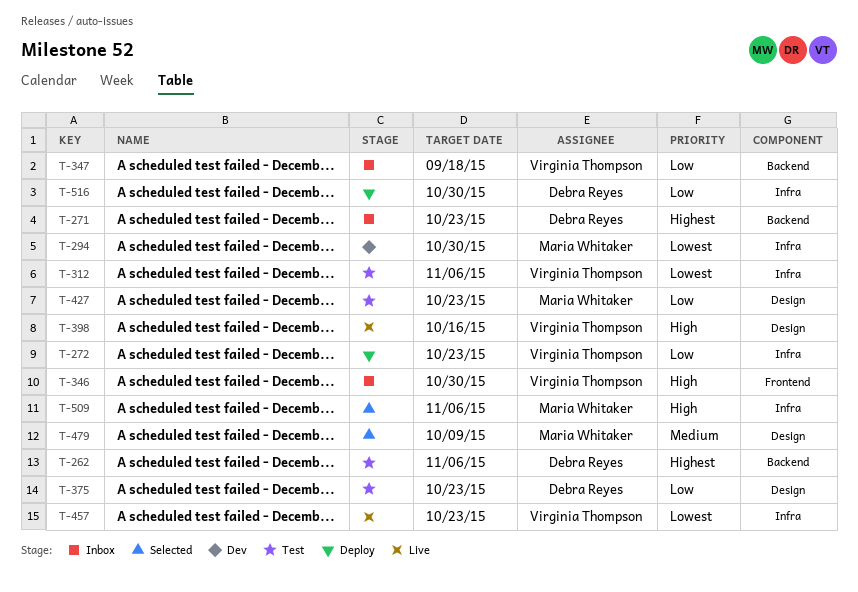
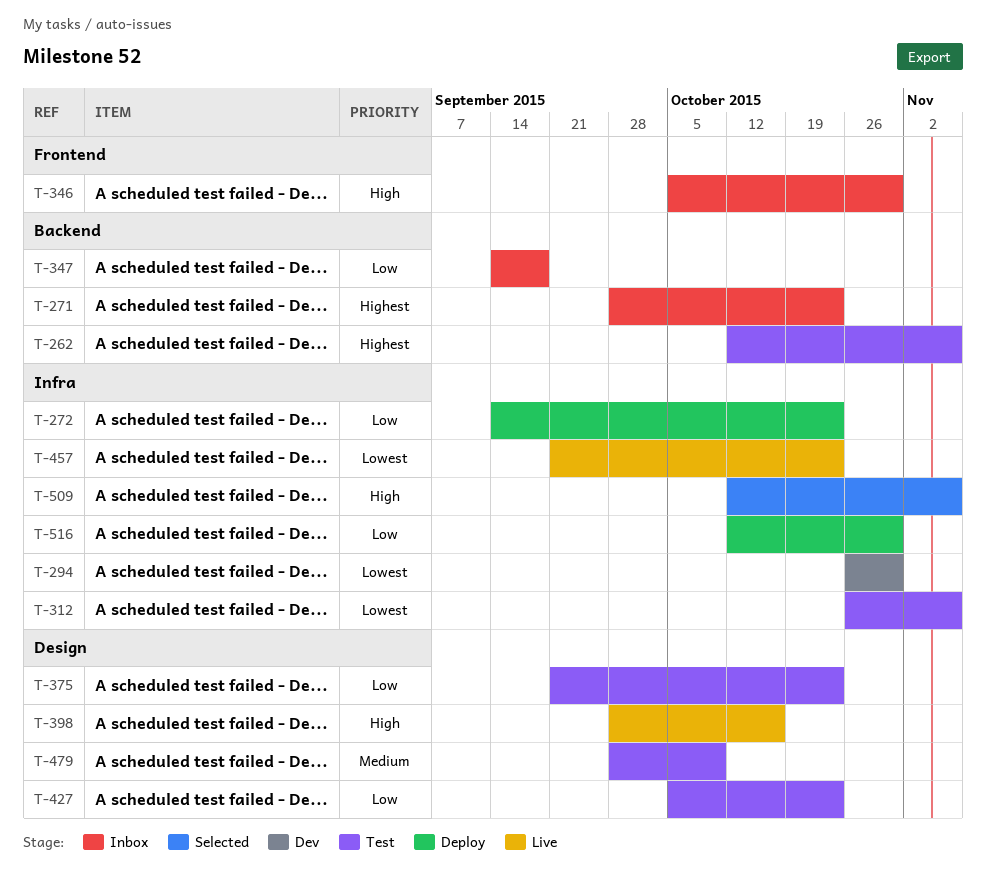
T-479, status: Selected -> Test

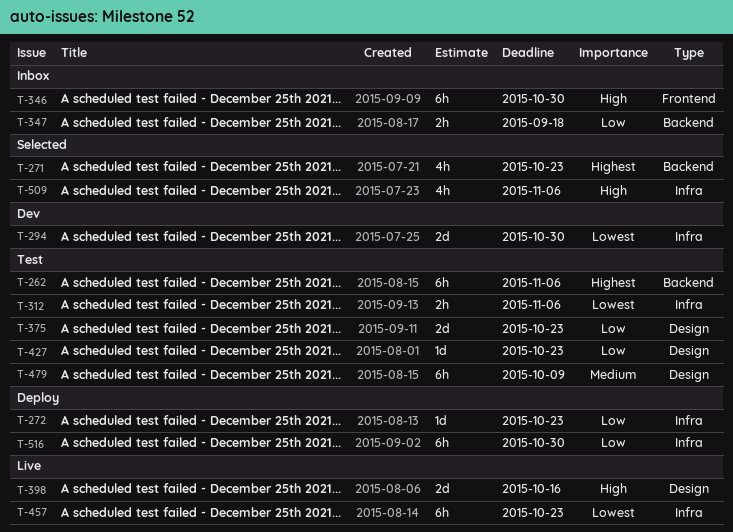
T-271, status: Inbox -> Selected

